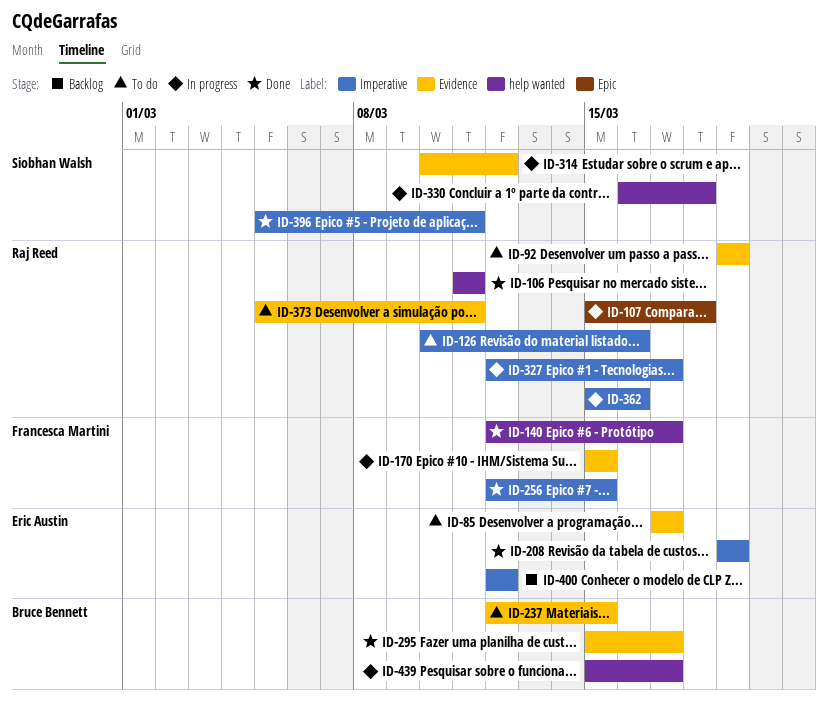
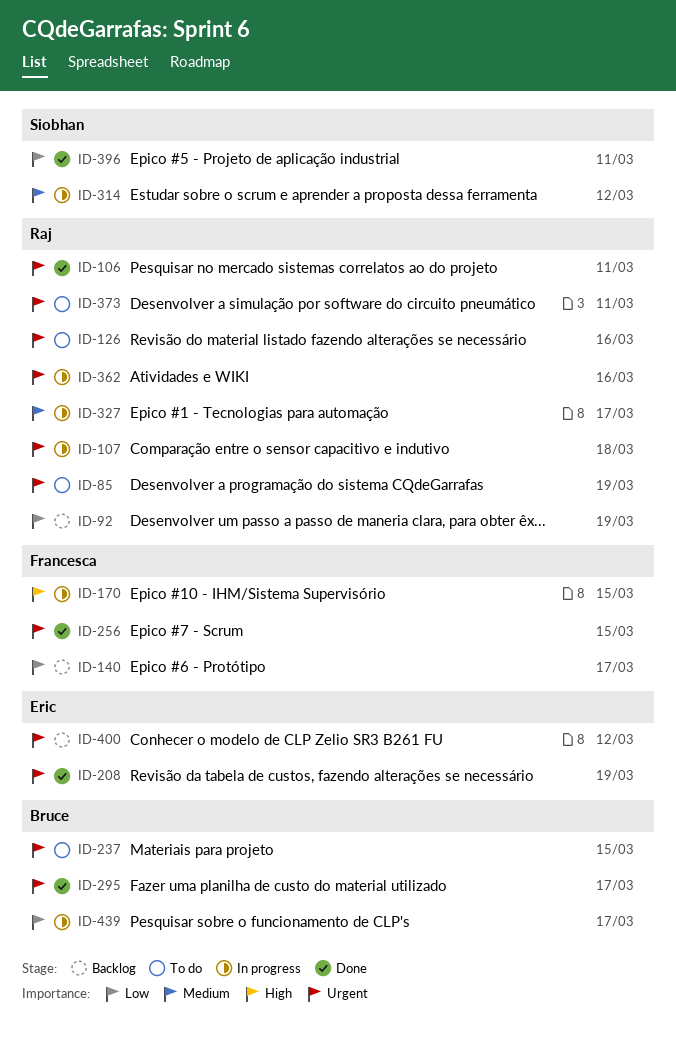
ID-85, owner: Eric Austin -> Raj Reed
ID-85, due: Mar 17 -> Mar 19
ID-92, status: To do -> Backlog
ID-140, status: Done -> Backlog
ID-330: present -> none

